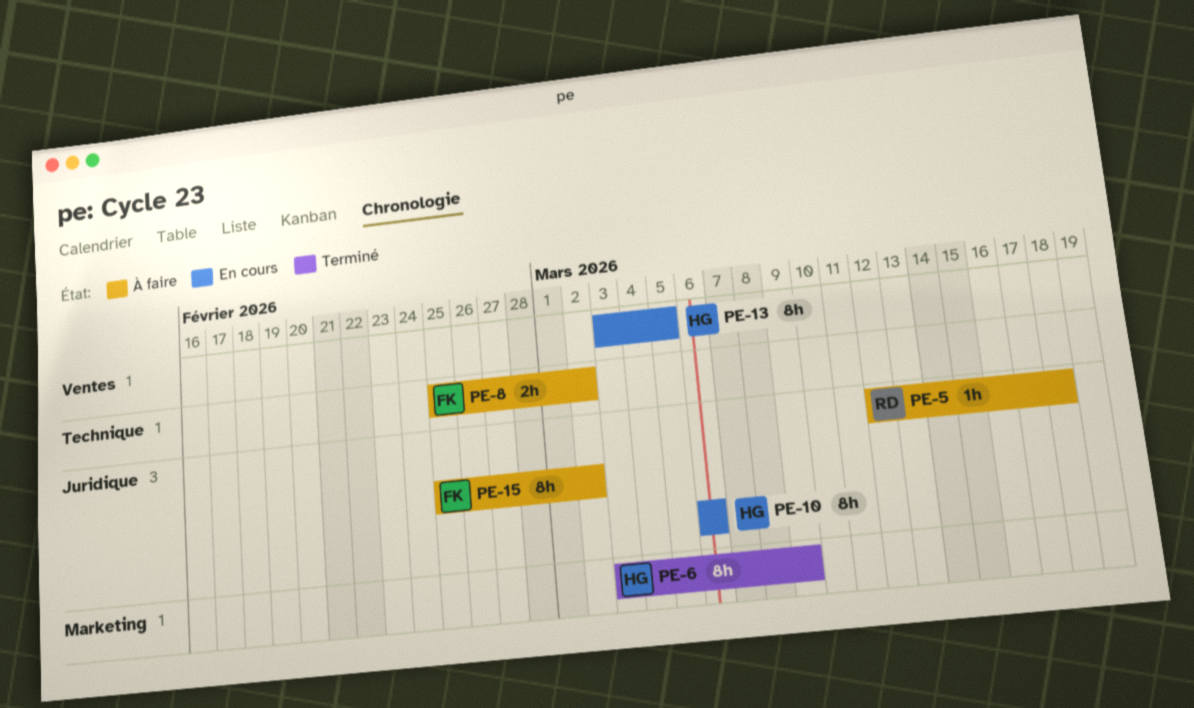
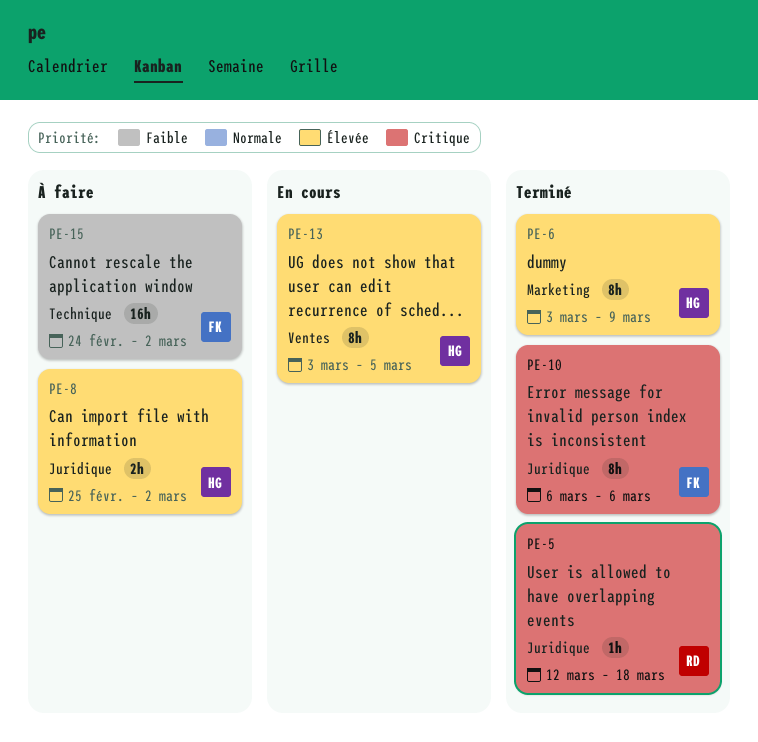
PE-5, status: À faire -> Terminé
PE-8, owner: FK -> HG
PE-8, label: Technique -> Juridique
PE-10, status: En cours -> Terminé
PE-10, owner: HG -> FK
PE-15, label: Juridique -> Technique
PE-15, estimate: 8h -> 16h
PE-15, start: Feb 25 -> Feb 24

